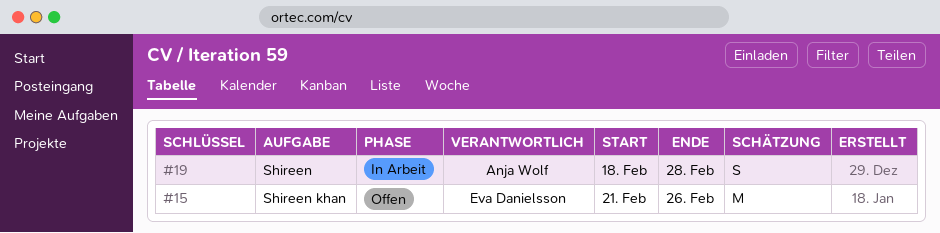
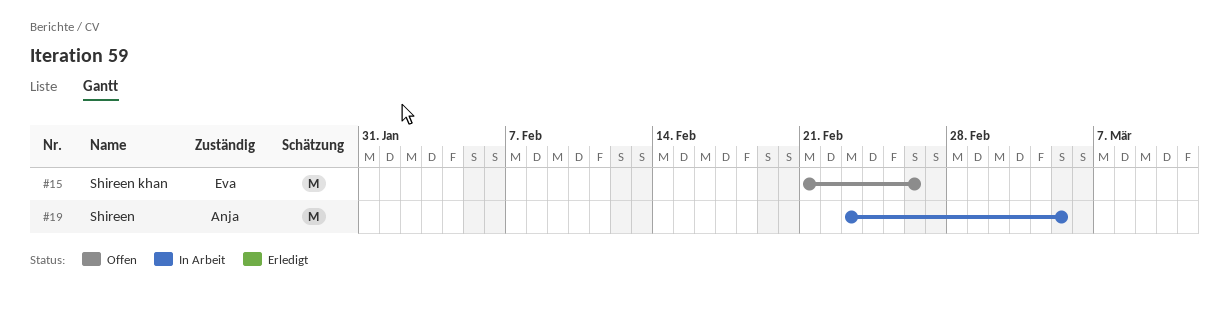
#19, estimate: S -> M
#19, start: Feb 18 -> Feb 23
#19, due: Feb 28 -> Mar 5

